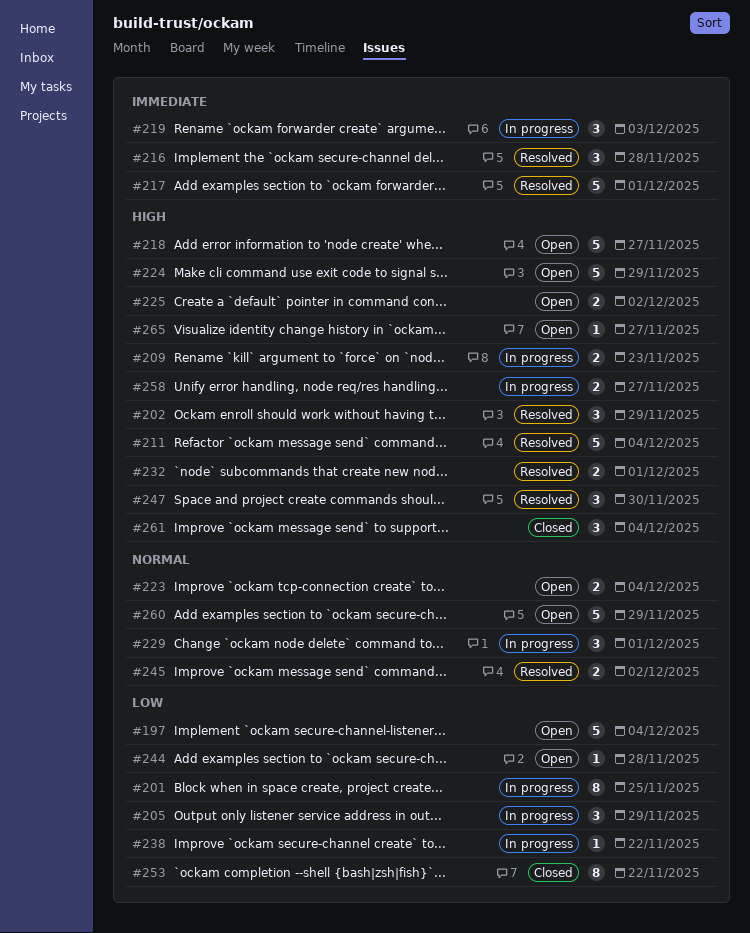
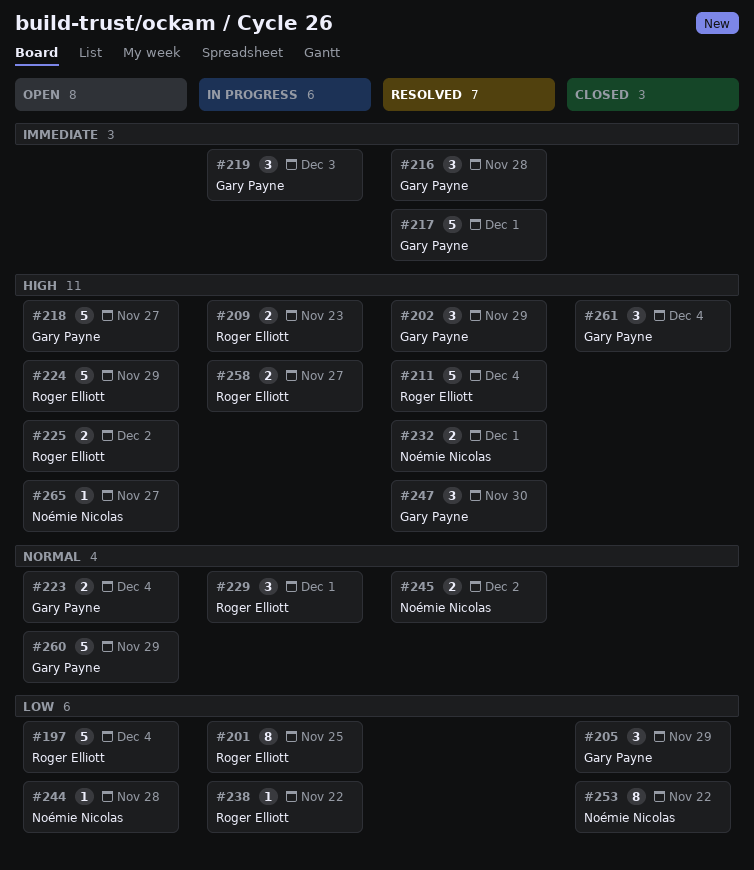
#205, status: In progress -> Closed

